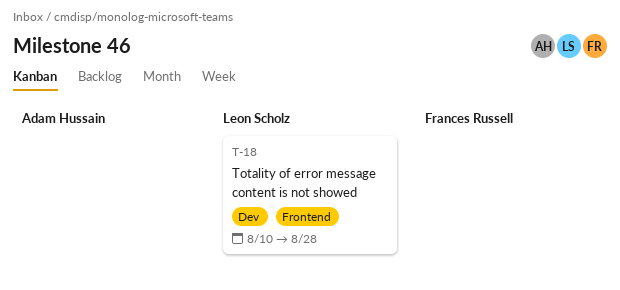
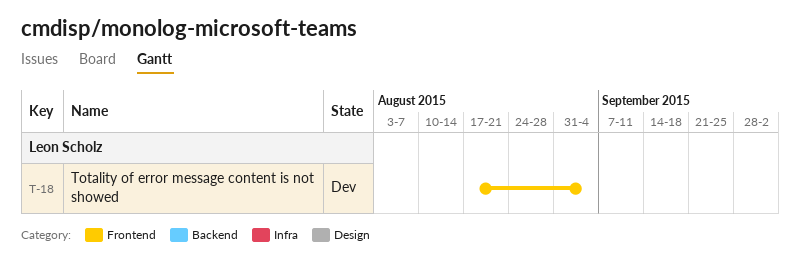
T-18, start: Aug 10 -> Aug 17
T-18, due: Aug 28 -> Sep 4

